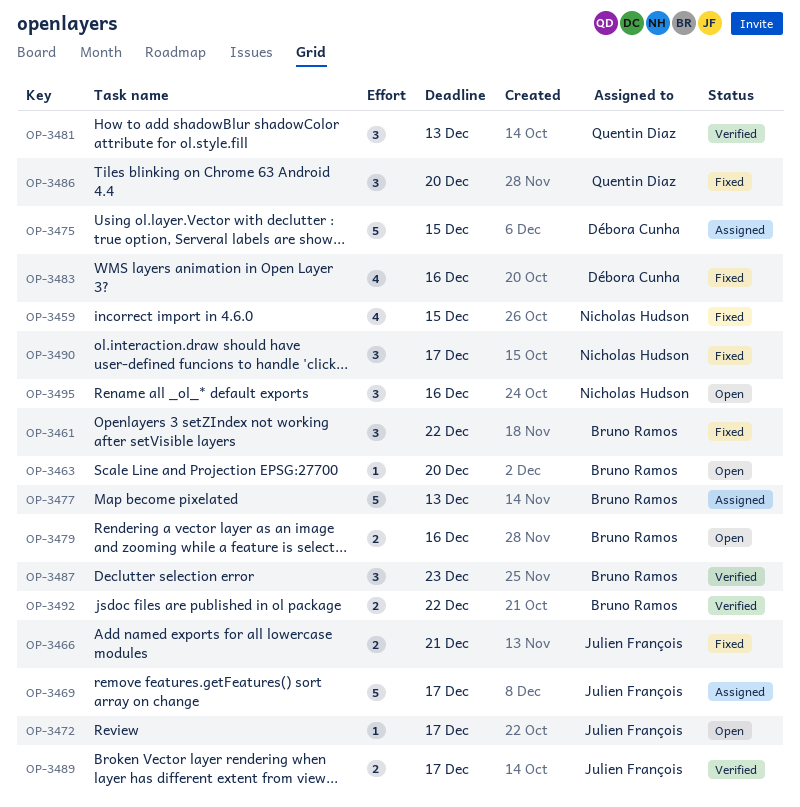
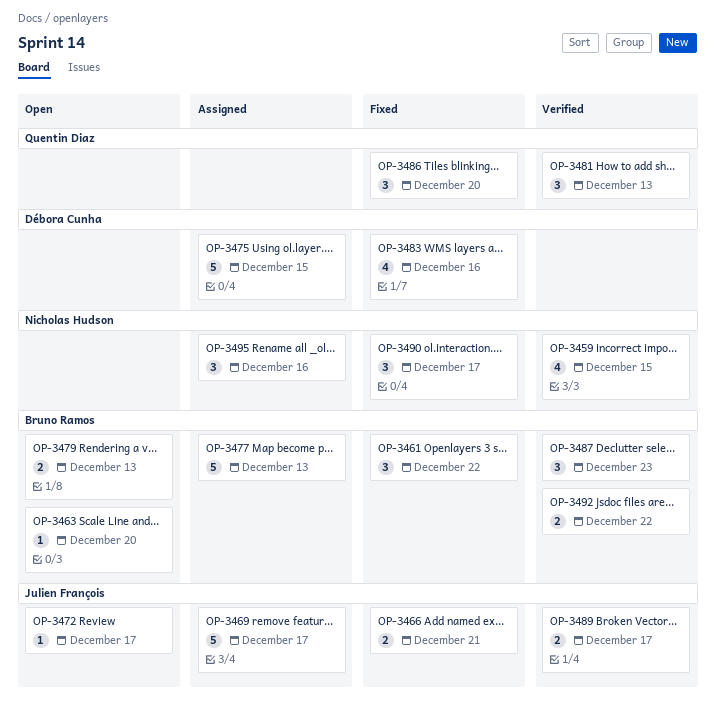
OP-3459, status: Fixed -> Verified
OP-3479, due: Dec 16 -> Dec 13
OP-3495, status: Open -> Assigned

